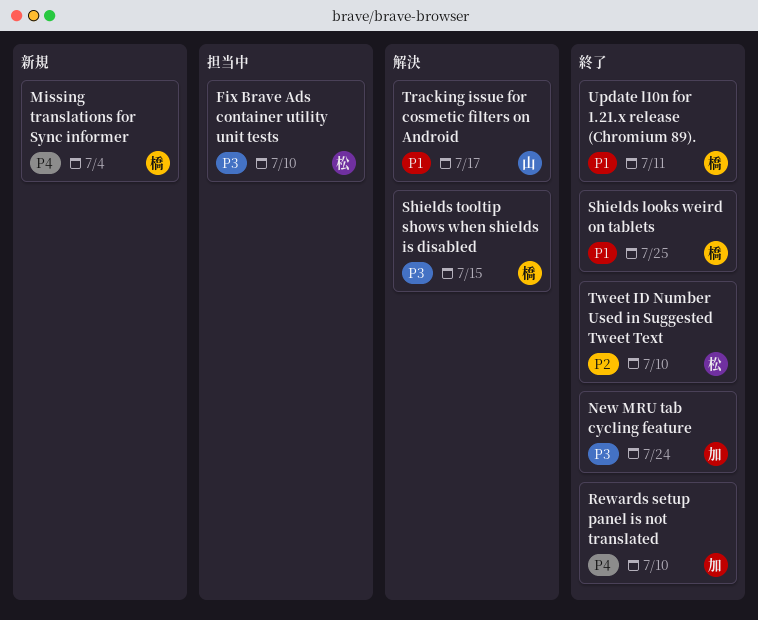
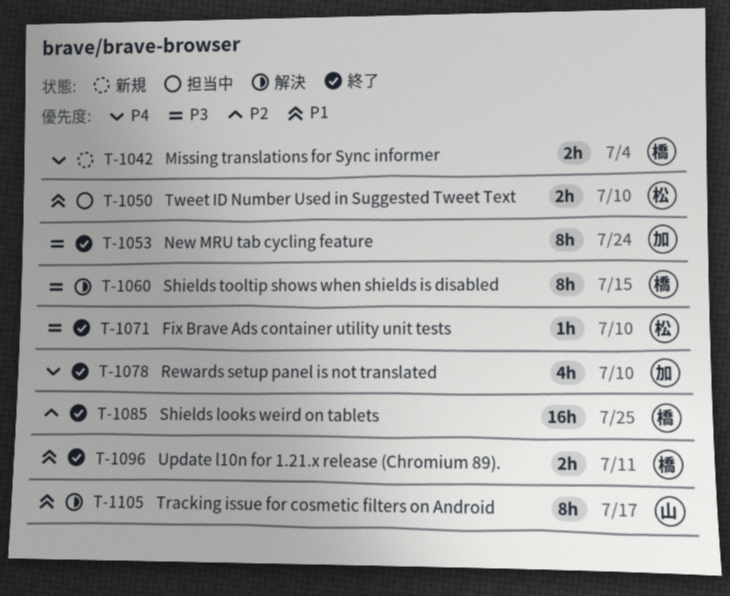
Fix Brave Ads container utility unit tests, status: 担当中 -> 終了
Shields looks weird on tablets, priority: P1 -> P2
Tweet ID Number Used in Suggested Tweet Text, status: 終了 -> 担当中
Tweet ID Number Used in Suggested Tweet Text, priority: P2 -> P1

